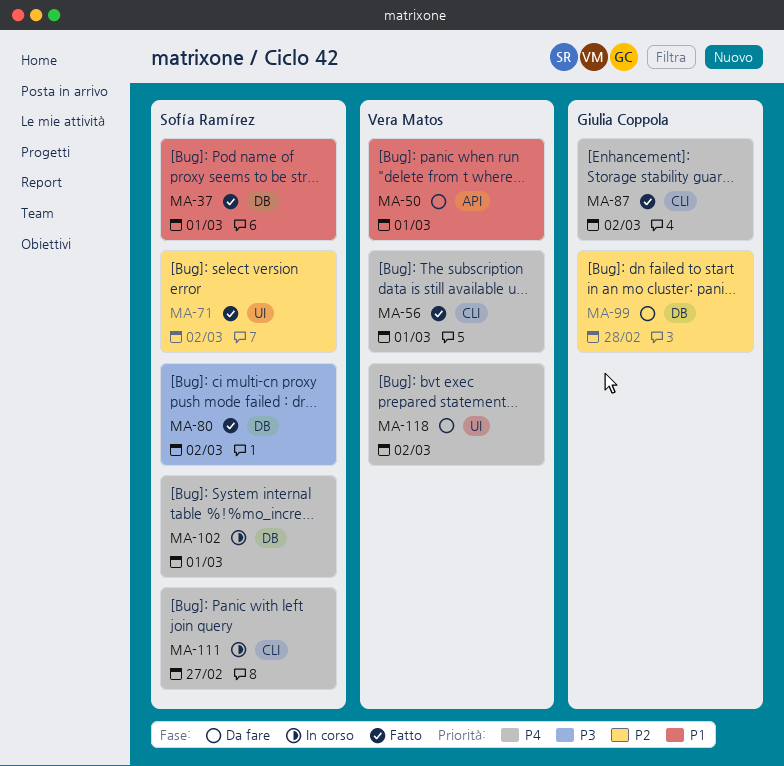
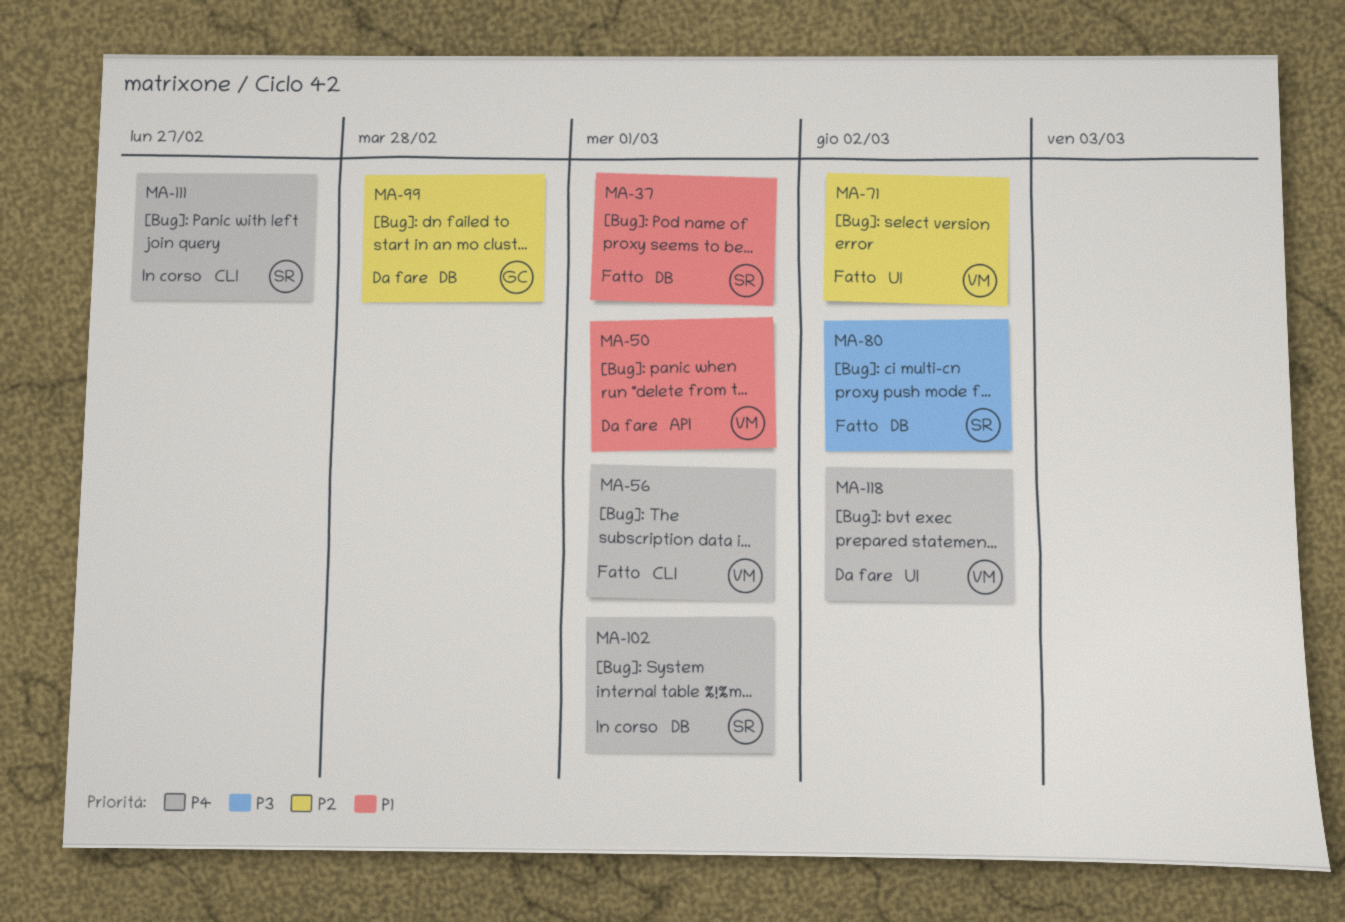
MA-71, owner: Sofía Ramírez -> Vera Matos
MA-87: present -> none

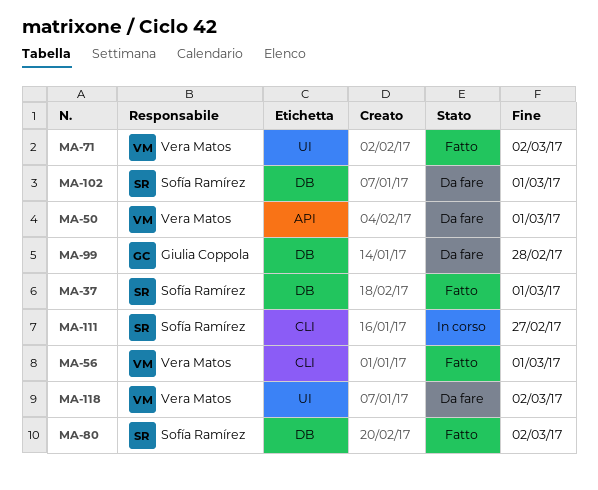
MA-102, status: In corso -> Da fare

